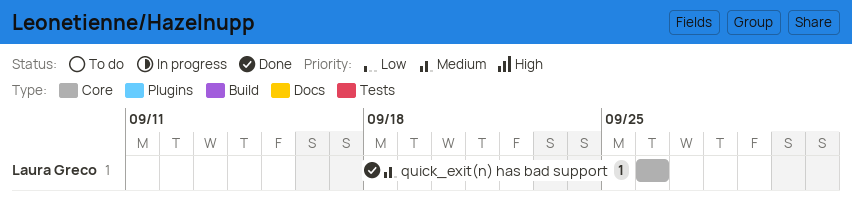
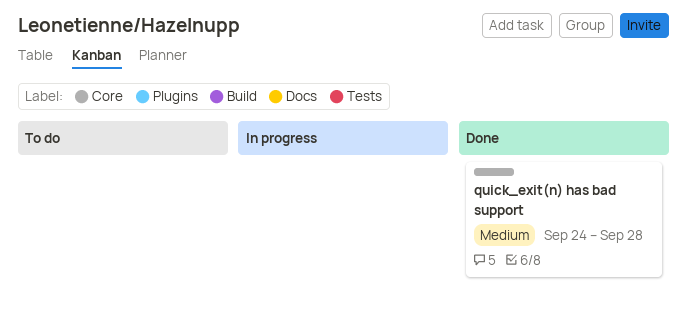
quick_exit(n) has bad support, start: Sep 26 -> Sep 24
quick_exit(n) has bad support, due: Sep 26 -> Sep 28

